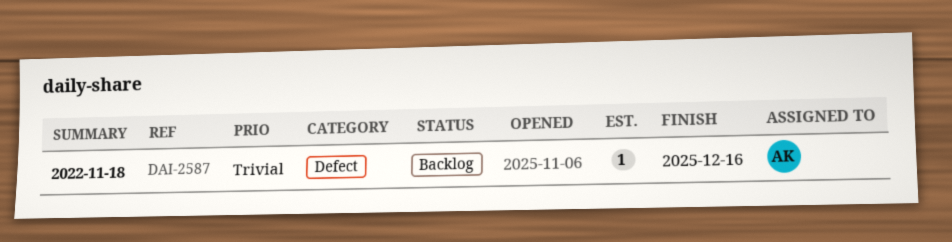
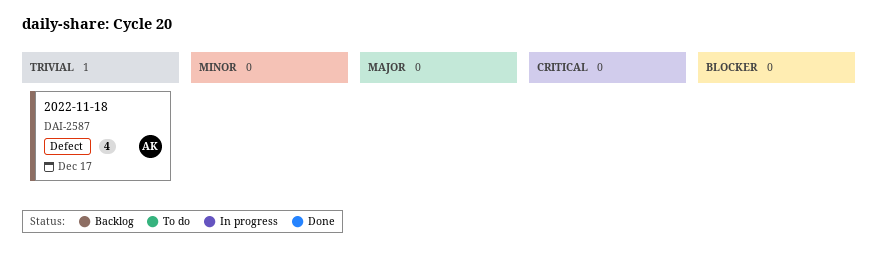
DAI-2587, estimate: 1 -> 4
DAI-2587, due: Dec 16 -> Dec 17

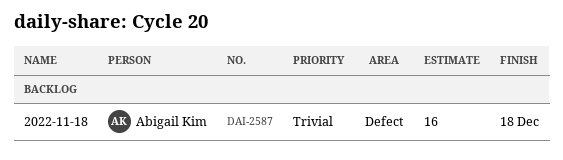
DAI-2587, estimate: 4 -> 16
DAI-2587, due: Dec 17 -> Dec 18

